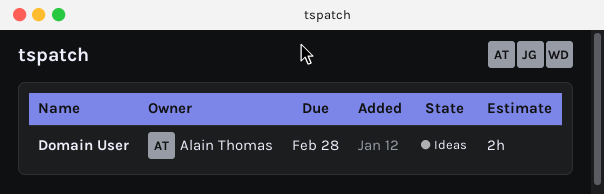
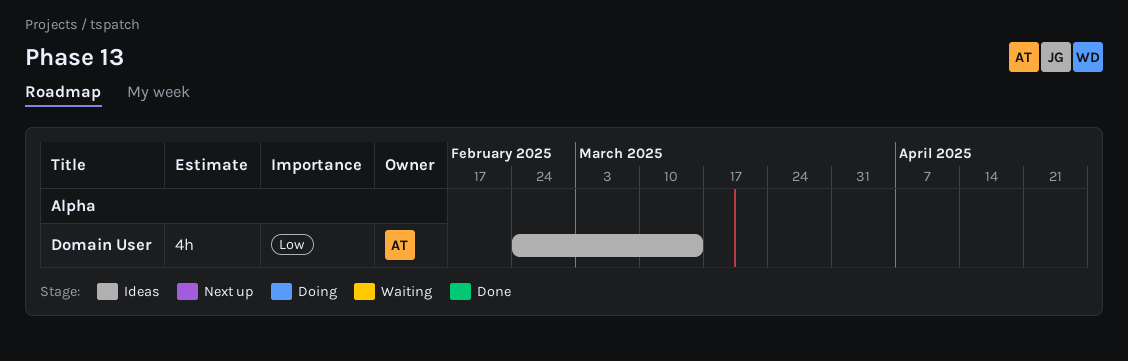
Domain User, estimate: 2h -> 4h
Domain User, due: Feb 28 -> Mar 14

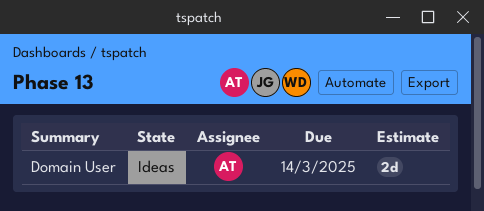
Domain User, estimate: 4h -> 2d

